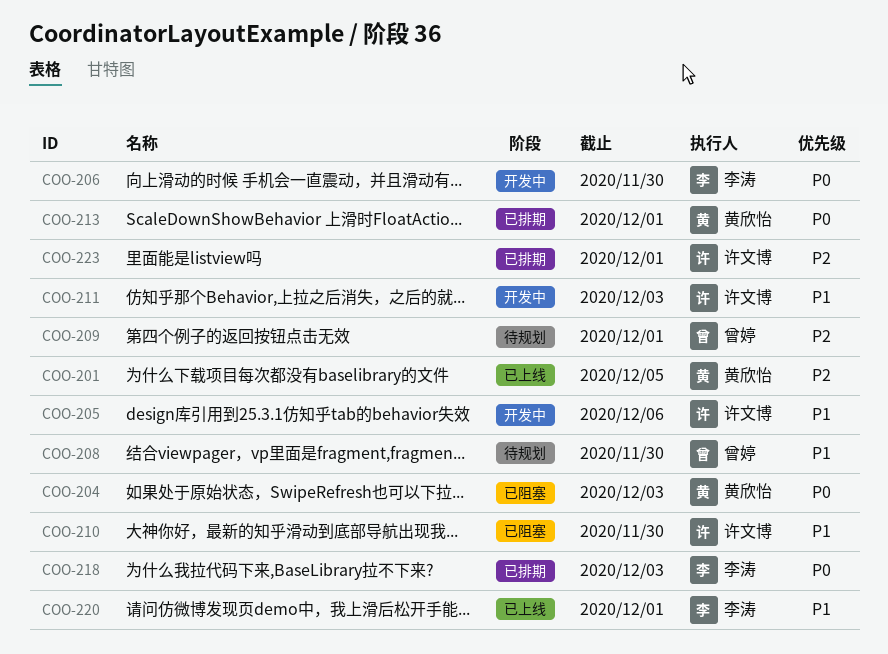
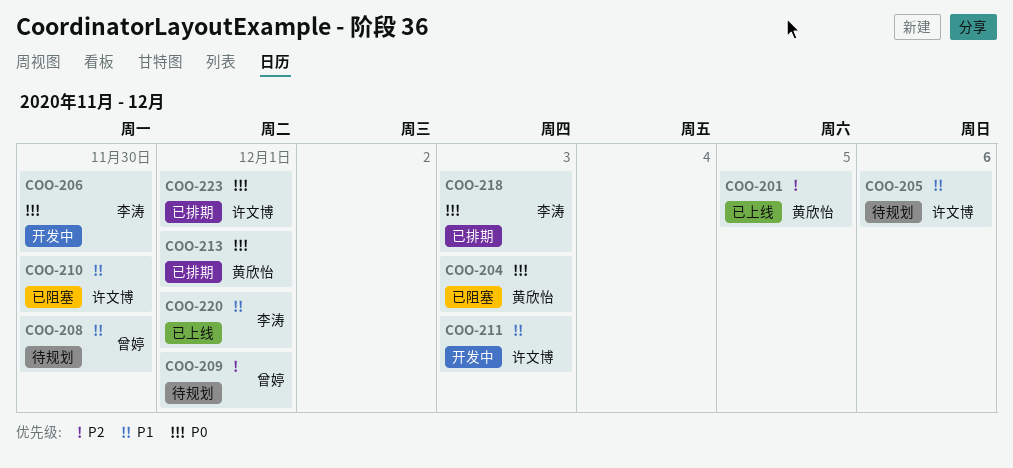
COO-205, status: 开发中 -> 待规划
COO-223, priority: P2 -> P0

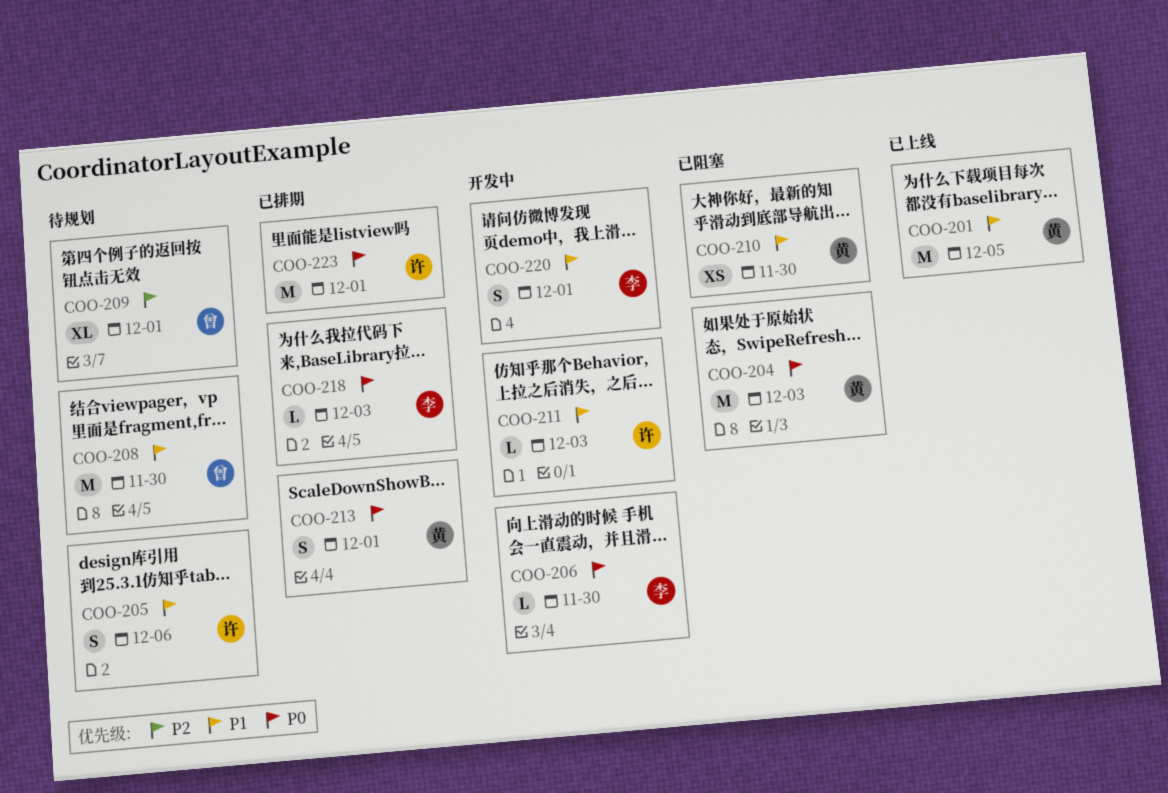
COO-201, priority: P2 -> P1
COO-210, owner: 许文博 -> 黄欣怡
COO-220, status: 已上线 -> 开发中

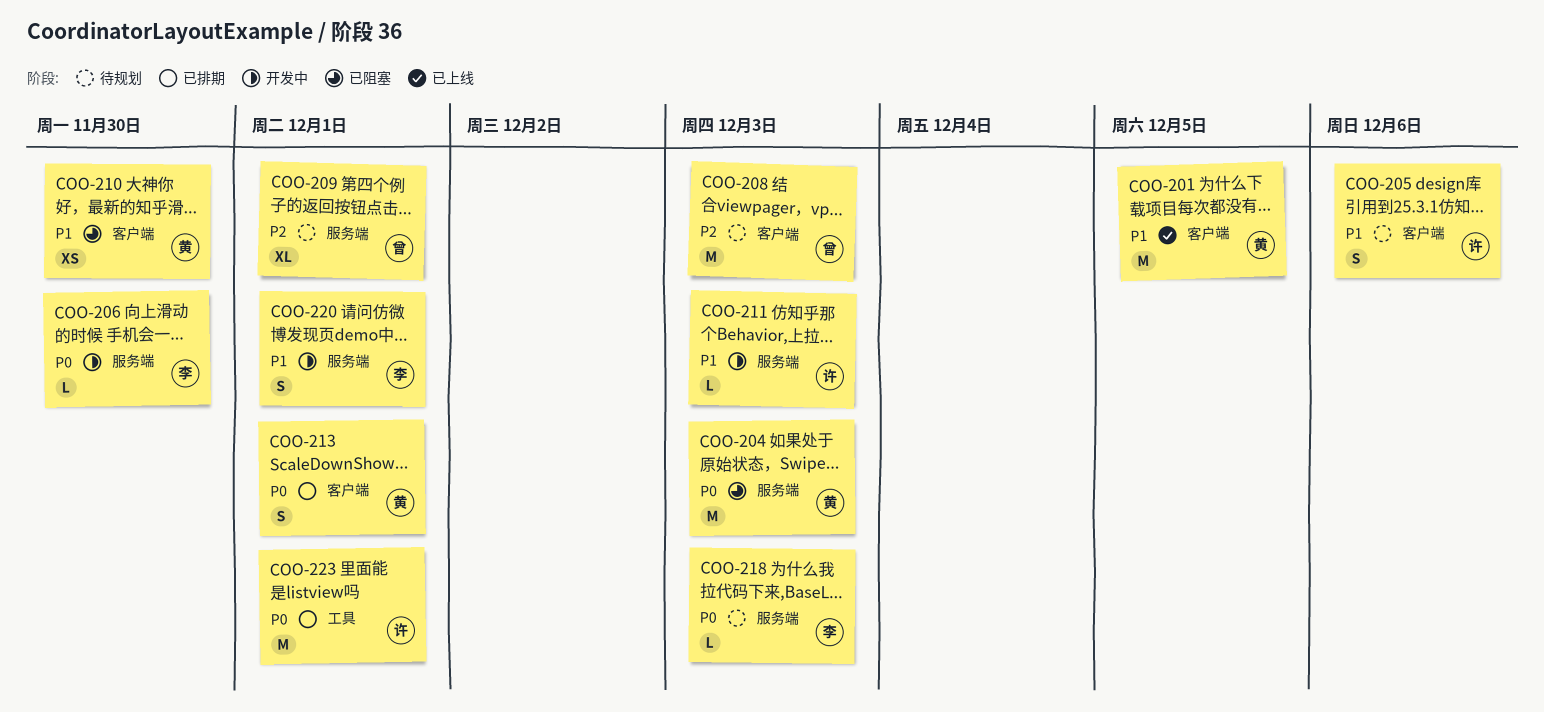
COO-208, priority: P1 -> P2
COO-208, due: Nov 30 -> Dec 3
COO-218, status: 已排期 -> 待规划

